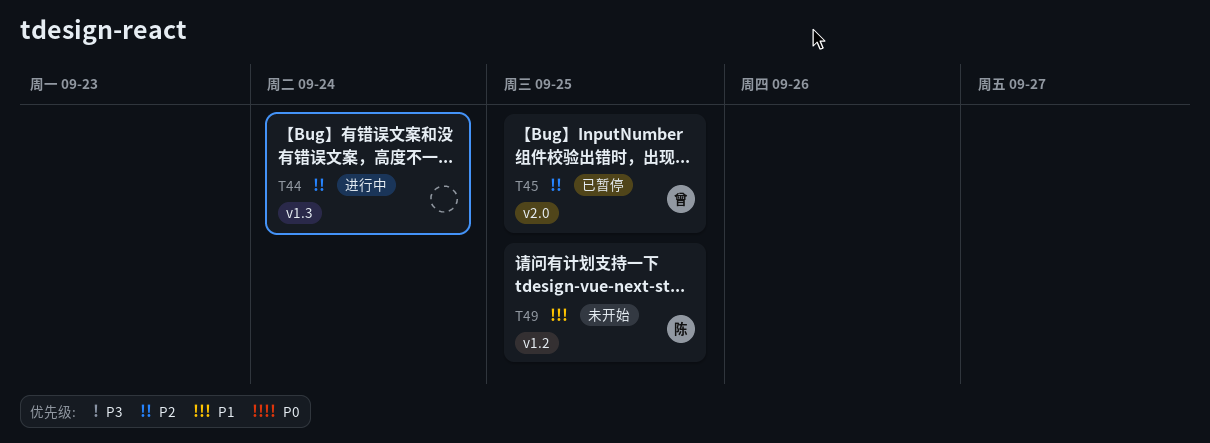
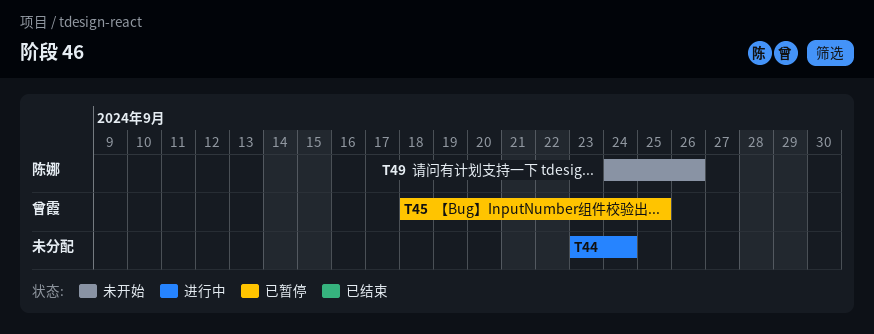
T49, due: Sep 25 -> Sep 26

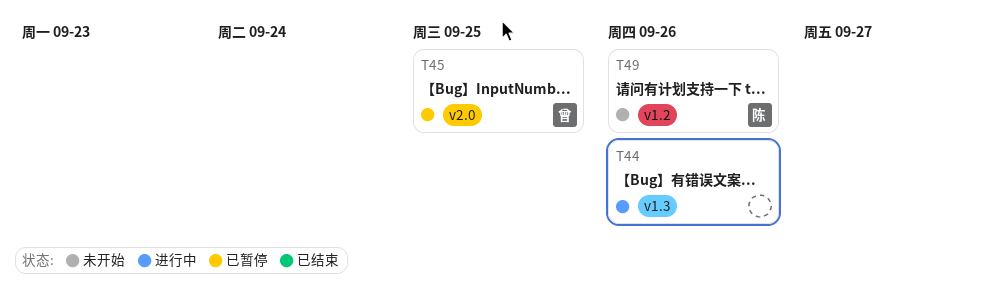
T44, due: Sep 24 -> Sep 26

